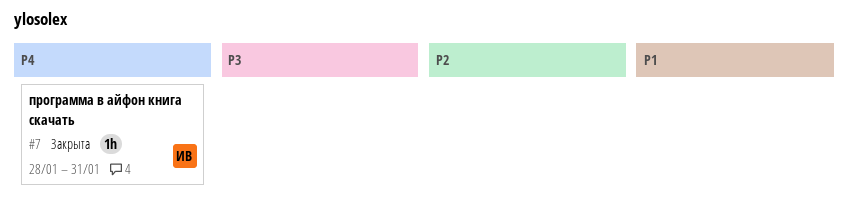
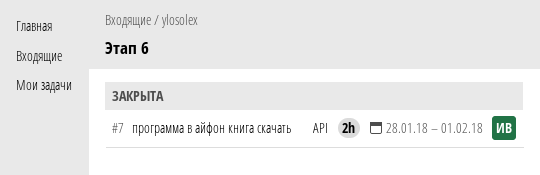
#7, estimate: 1h -> 2h
#7, due: Jan 31 -> Feb 1

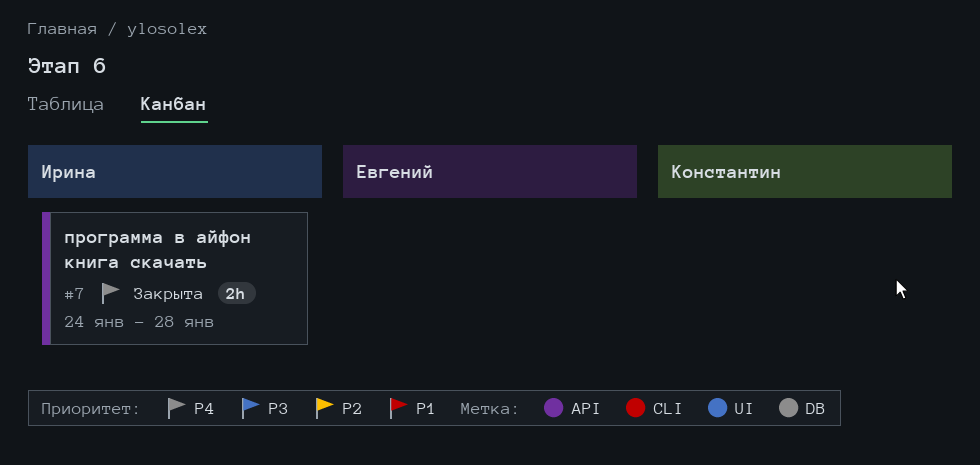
#7, start: Jan 28 -> Jan 24
#7, due: Feb 1 -> Jan 28

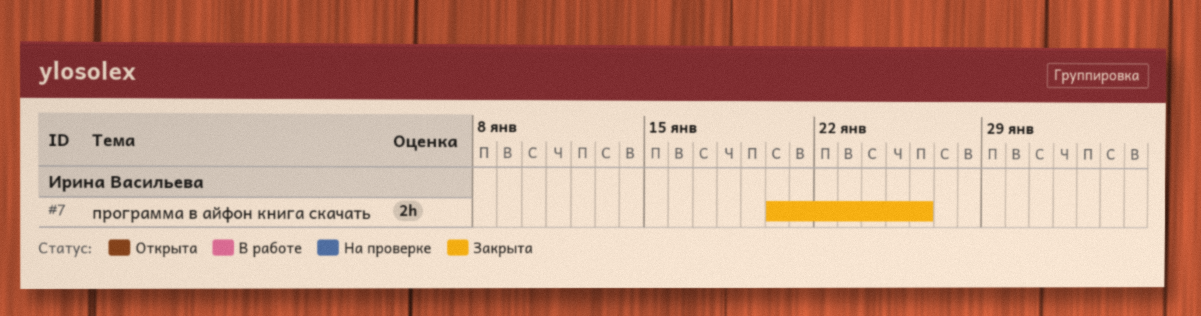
#7, start: Jan 24 -> Jan 20
#7, due: Jan 28 -> Jan 26

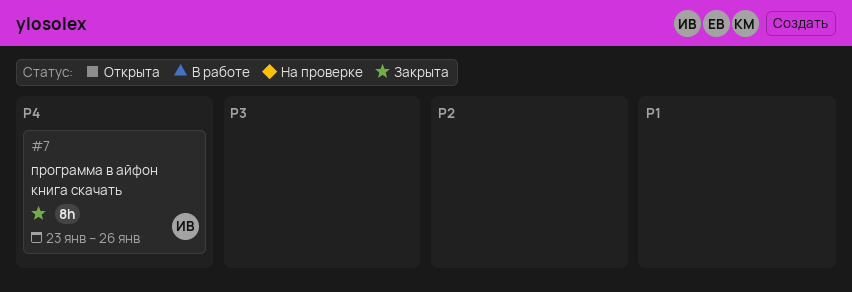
#7, estimate: 2h -> 8h
#7, start: Jan 20 -> Jan 23

